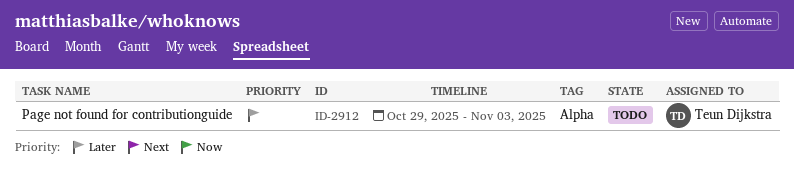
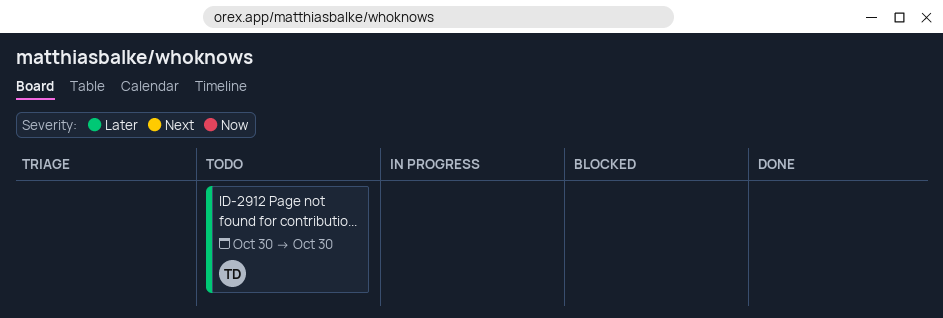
ID-2912, start: Oct 29 -> Oct 30
ID-2912, due: Nov 3 -> Oct 30

